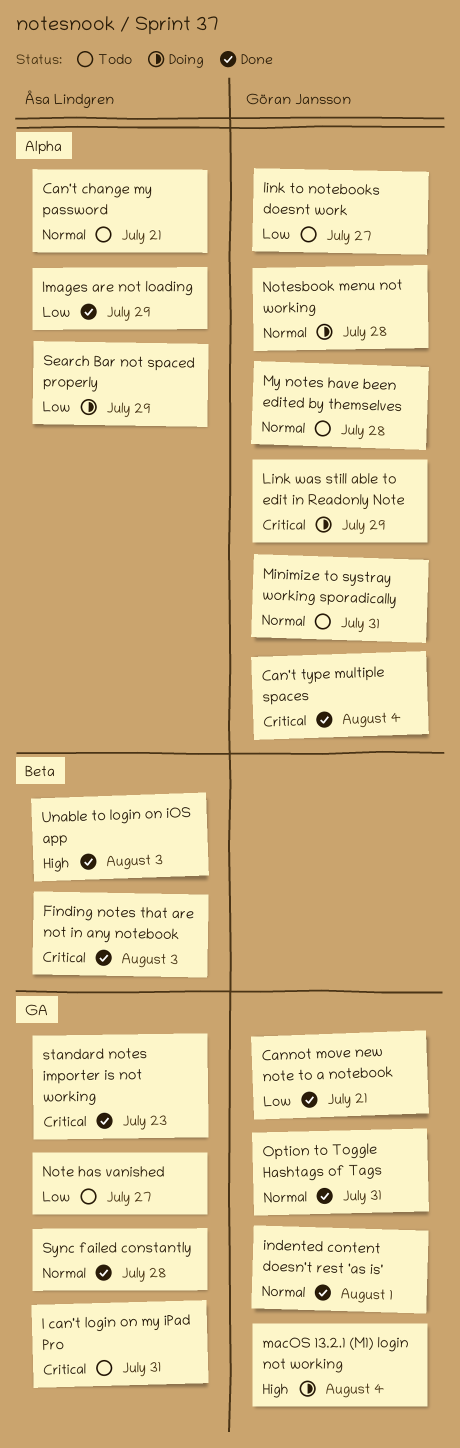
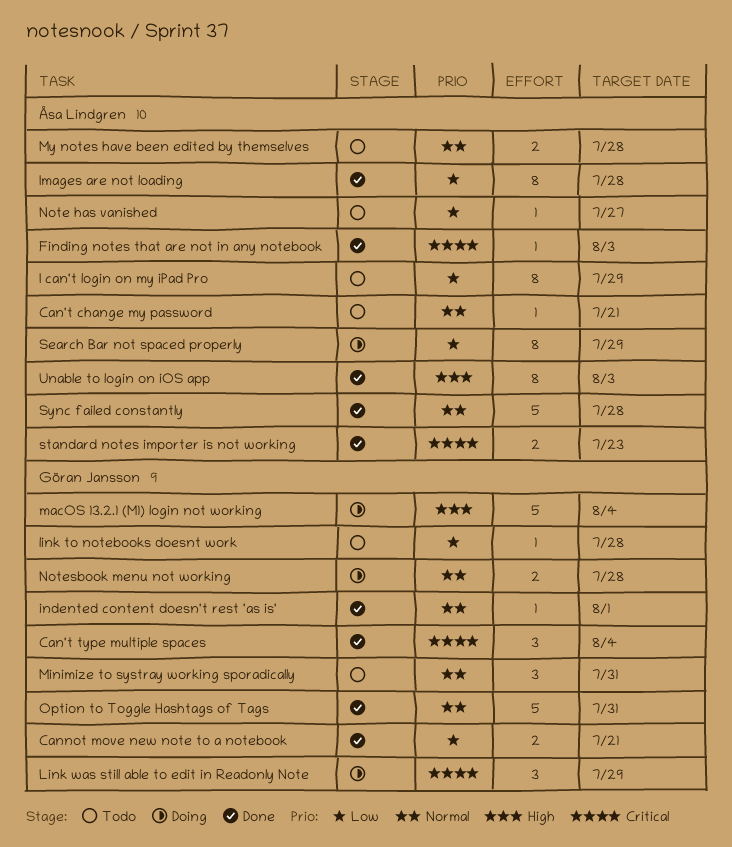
I can't login on my iPad Pro, priority: Critical -> Low
I can't login on my iPad Pro, due: Jul 31 -> Jul 29
Images are not loading, due: Jul 29 -> Jul 28
link to notebooks doesnt work, due: Jul 27 -> Jul 28
My notes have been edited by themselves, owner: Göran Jansson -> Åsa Lindgren

